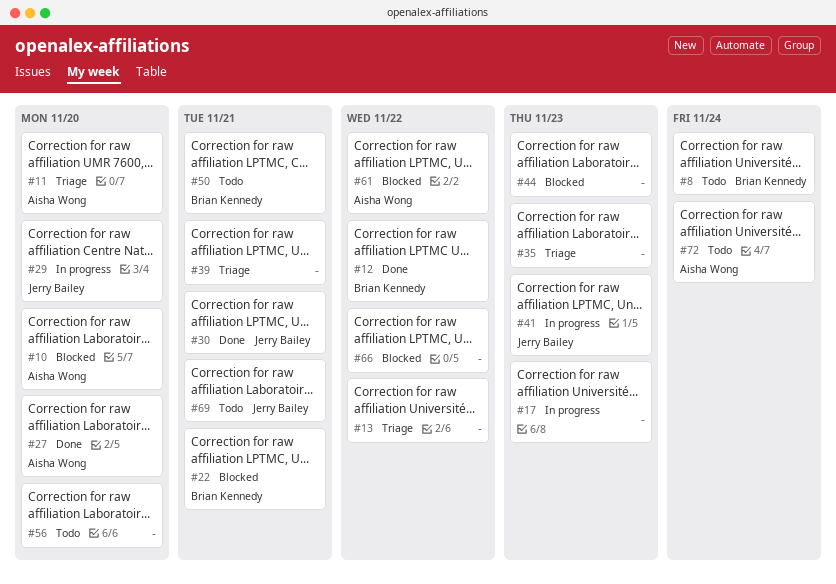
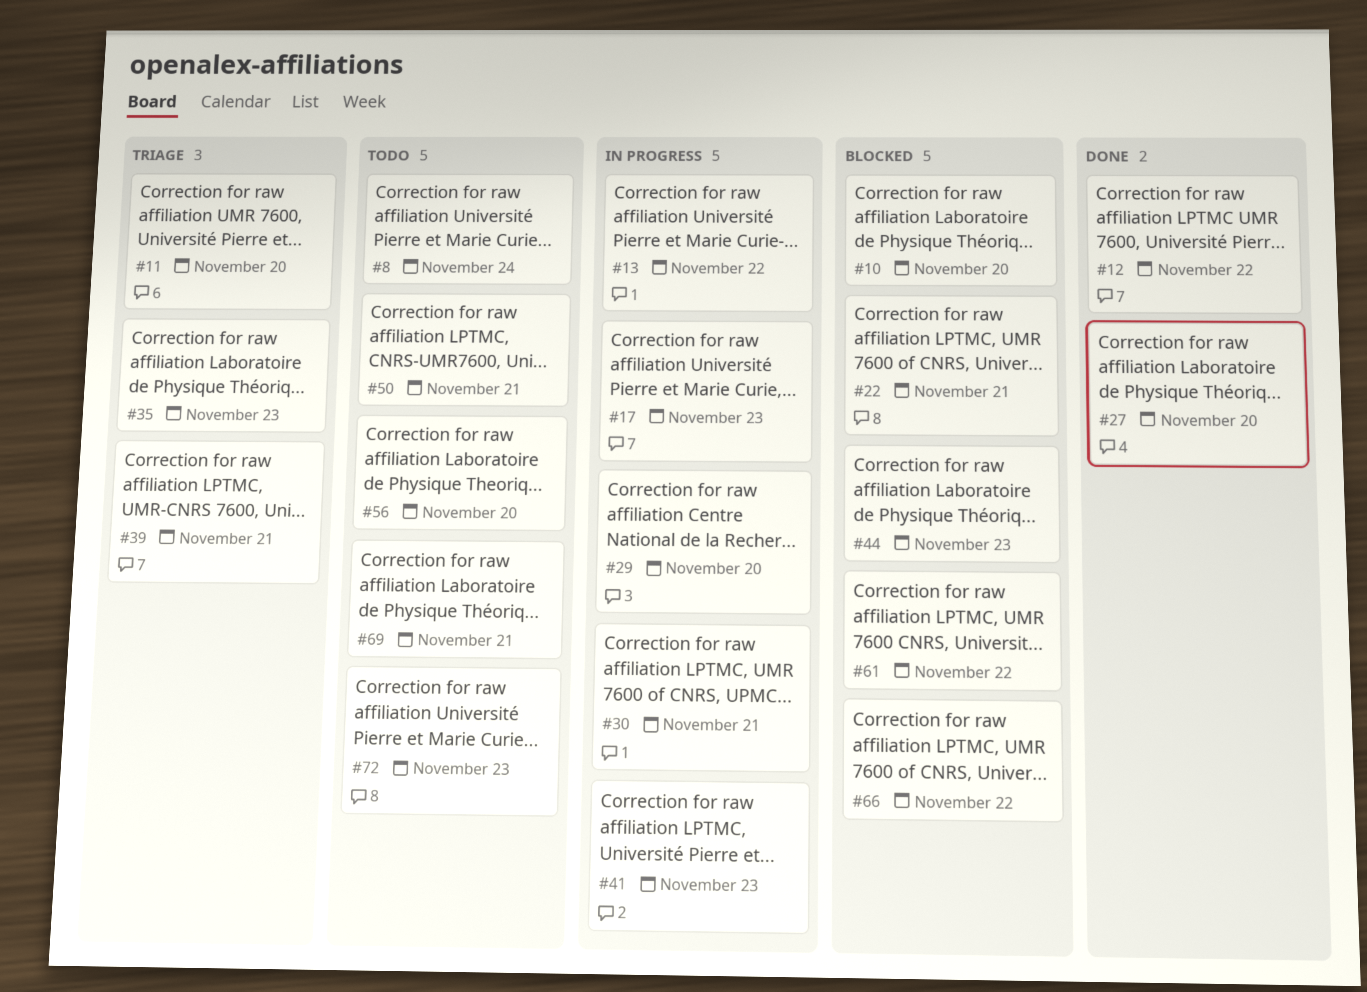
#13, status: Triage -> In progress
#30, status: Done -> In progress
#72, due: Nov 24 -> Nov 23

